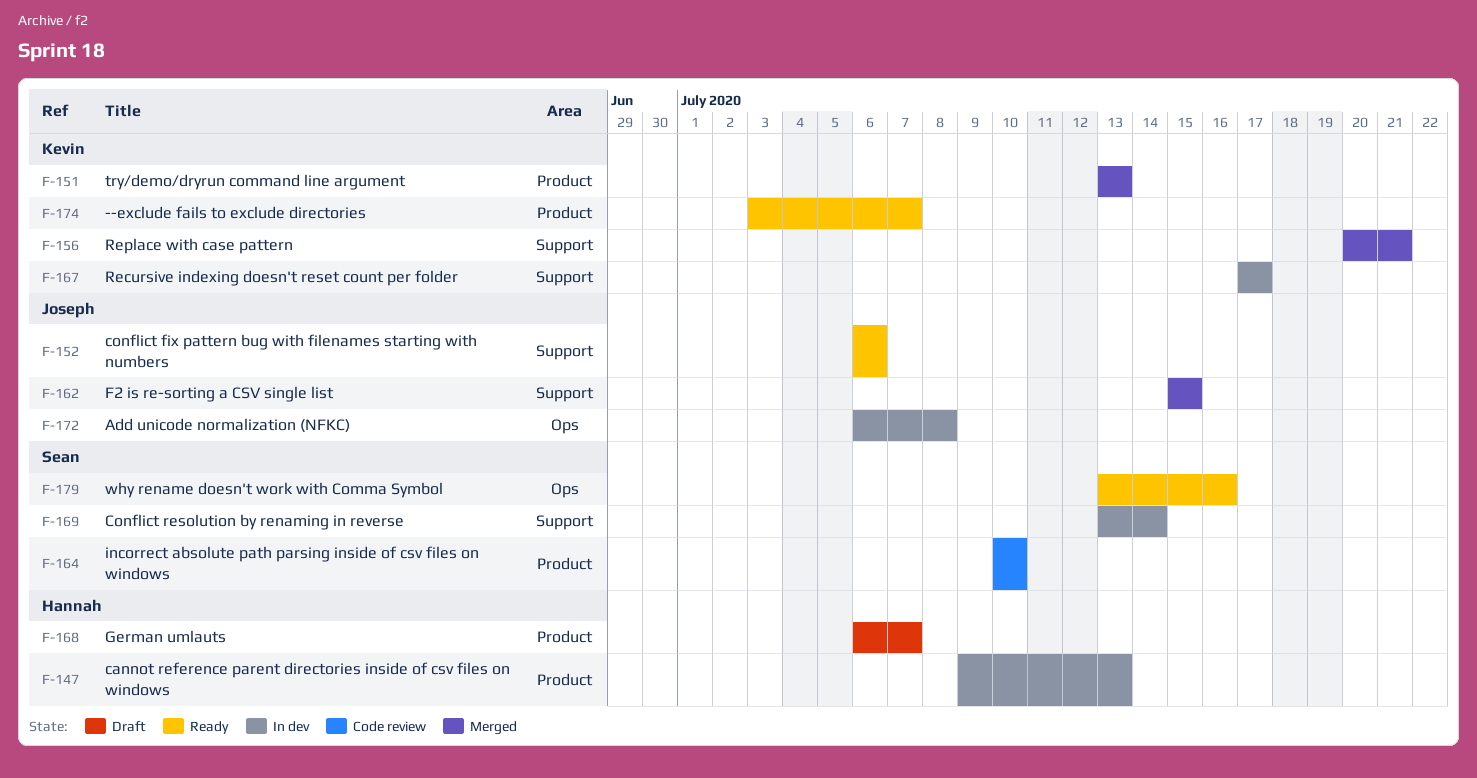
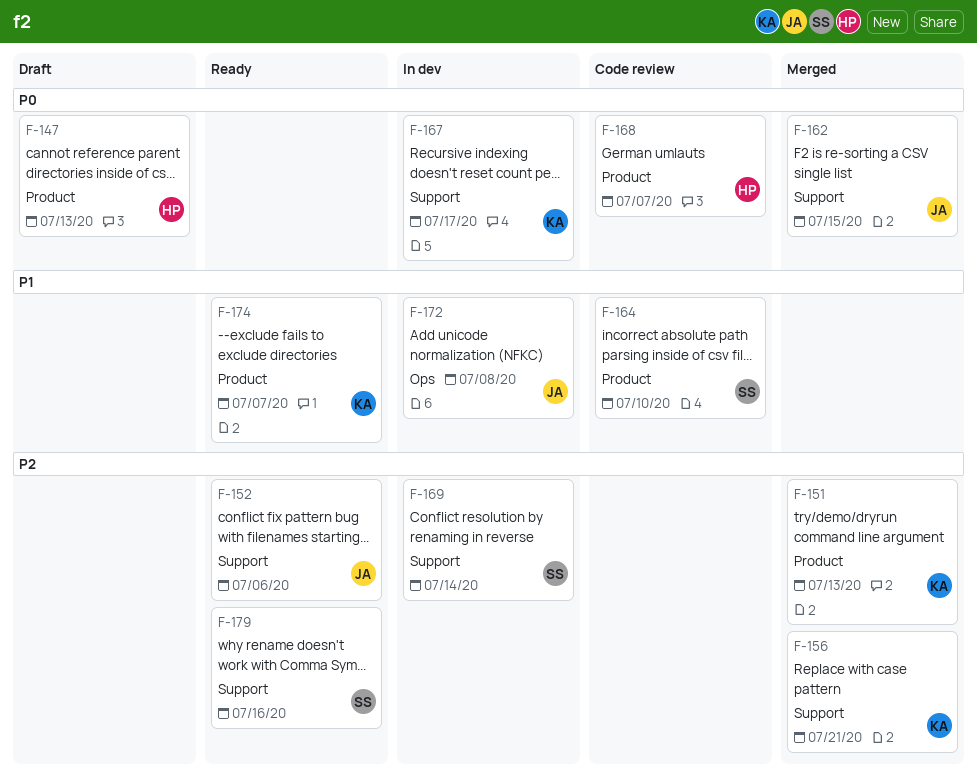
F-147, status: In dev -> Draft
F-168, status: Draft -> Code review
F-179, label: Ops -> Support

